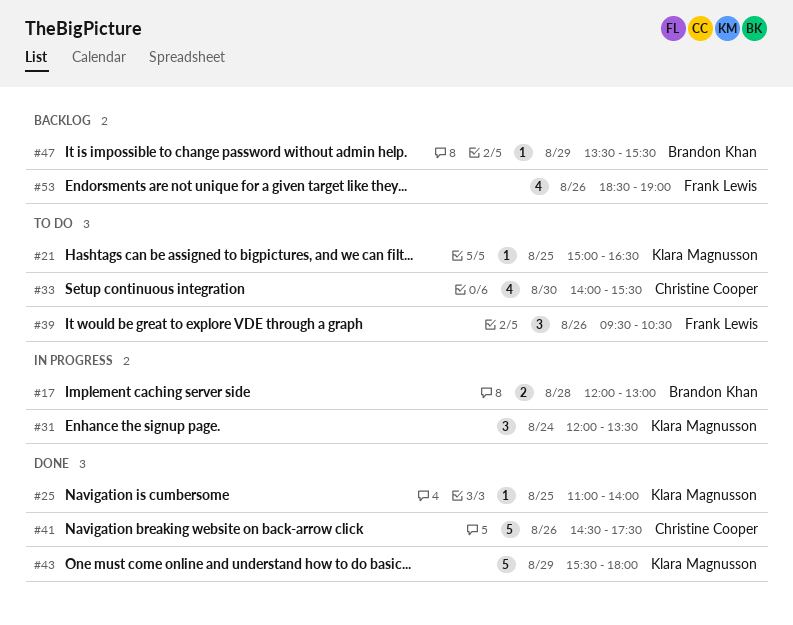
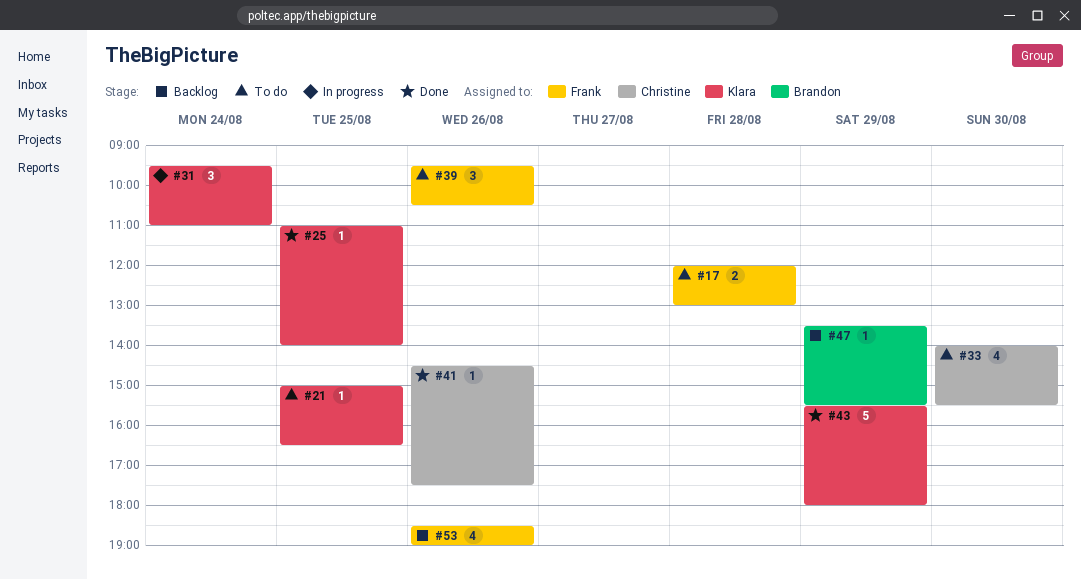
#17, status: In progress -> To do
#17, owner: Brandon Khan -> Frank Lewis
#31, begins: 12:00 -> 09:30
#31, ends: 13:30 -> 11:00
#41, estimate: 5 -> 1

